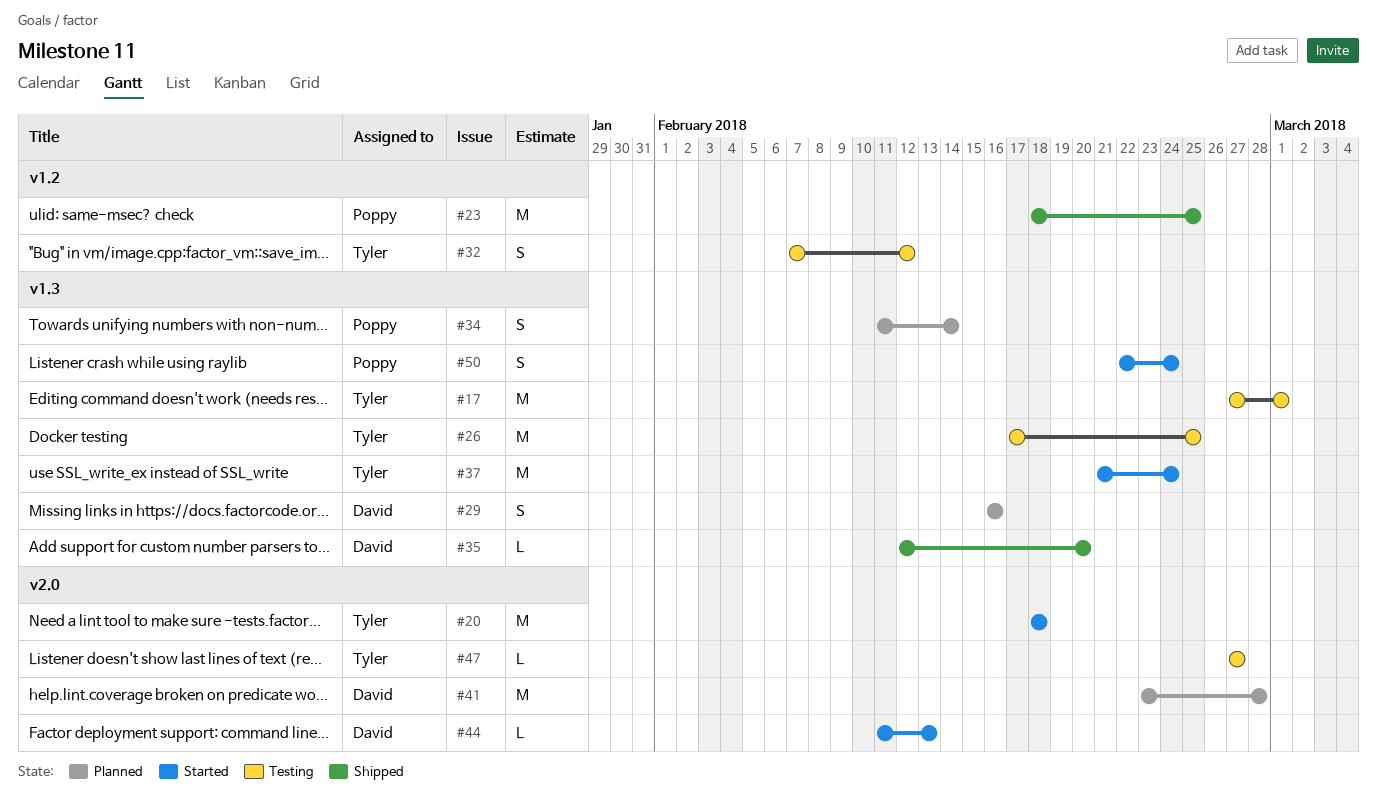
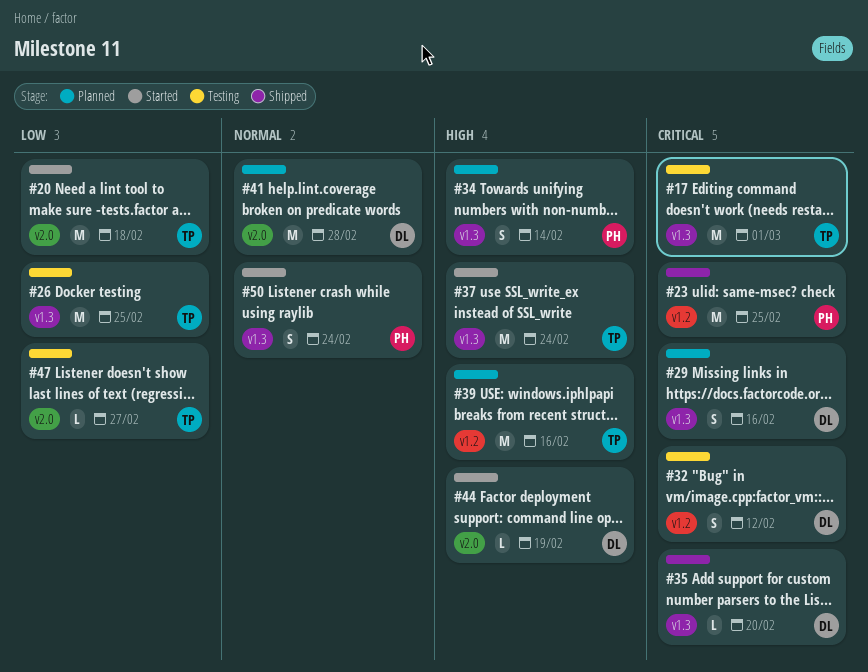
#32, owner: Tyler -> David
#39: none -> present
#44, due: Feb 13 -> Feb 19

